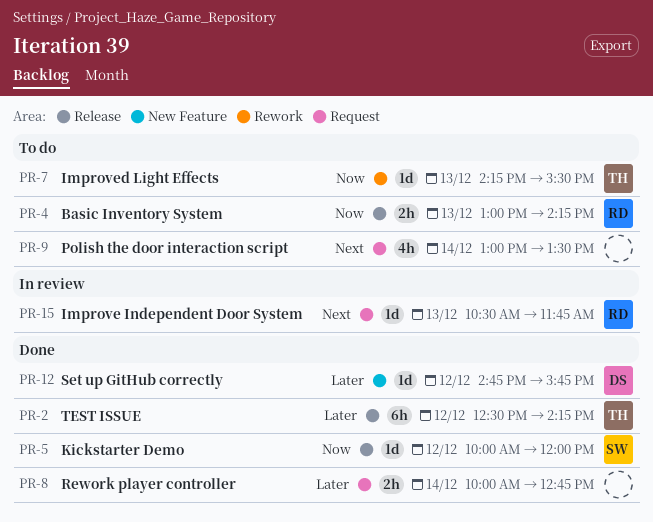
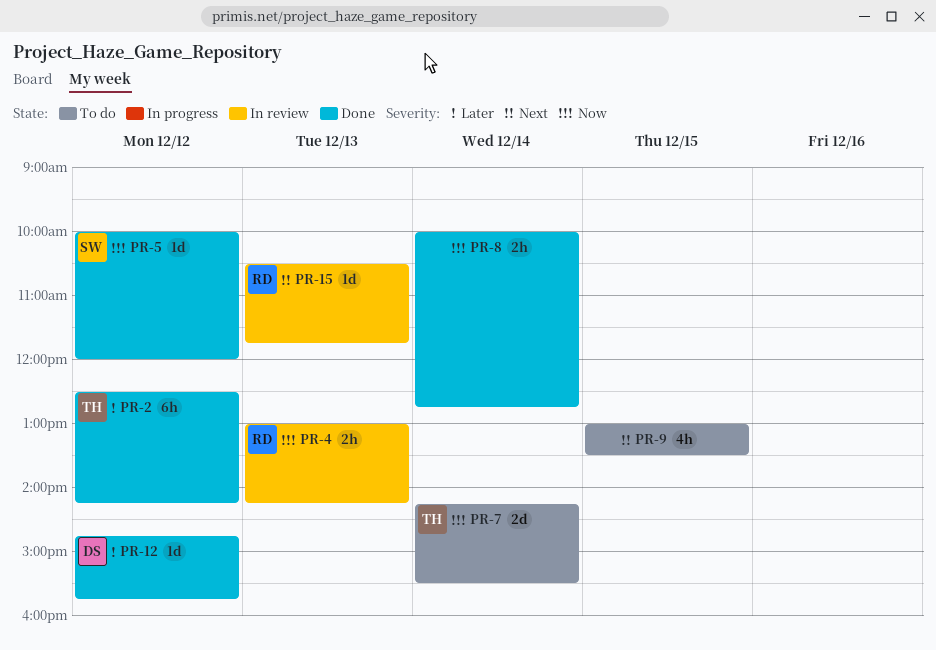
PR-4, status: To do -> In review
PR-7, estimate: 1d -> 2d
PR-7, day: Dec 13 -> Dec 14
PR-8, priority: Later -> Now
PR-9, day: Dec 14 -> Dec 15

